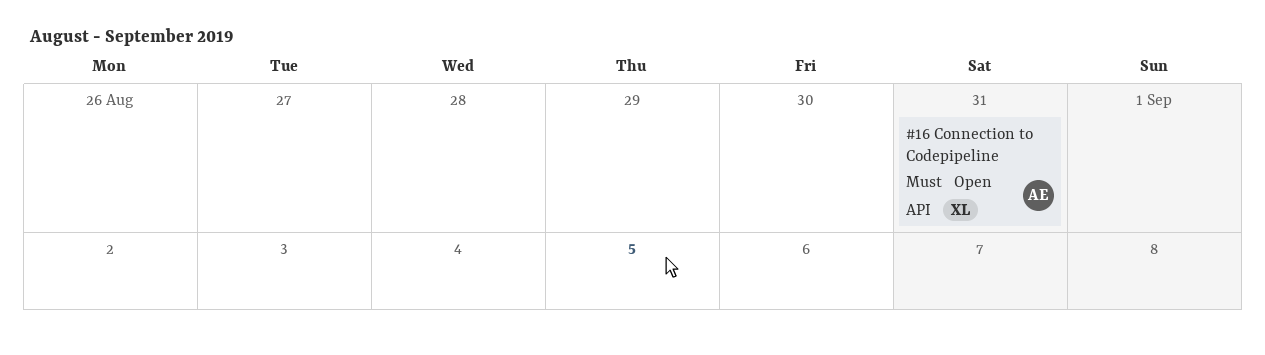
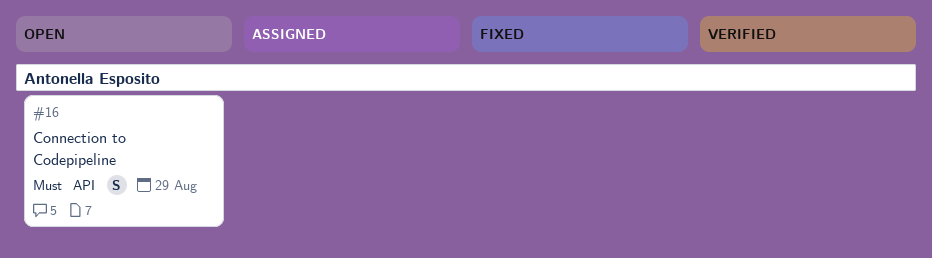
#16, estimate: XL -> S
#16, due: Aug 31 -> Aug 29

